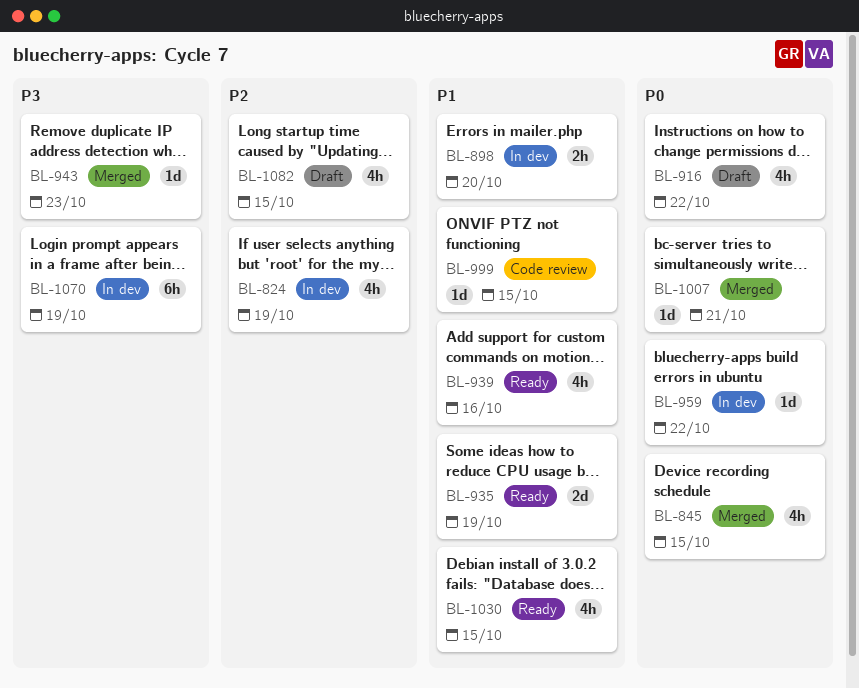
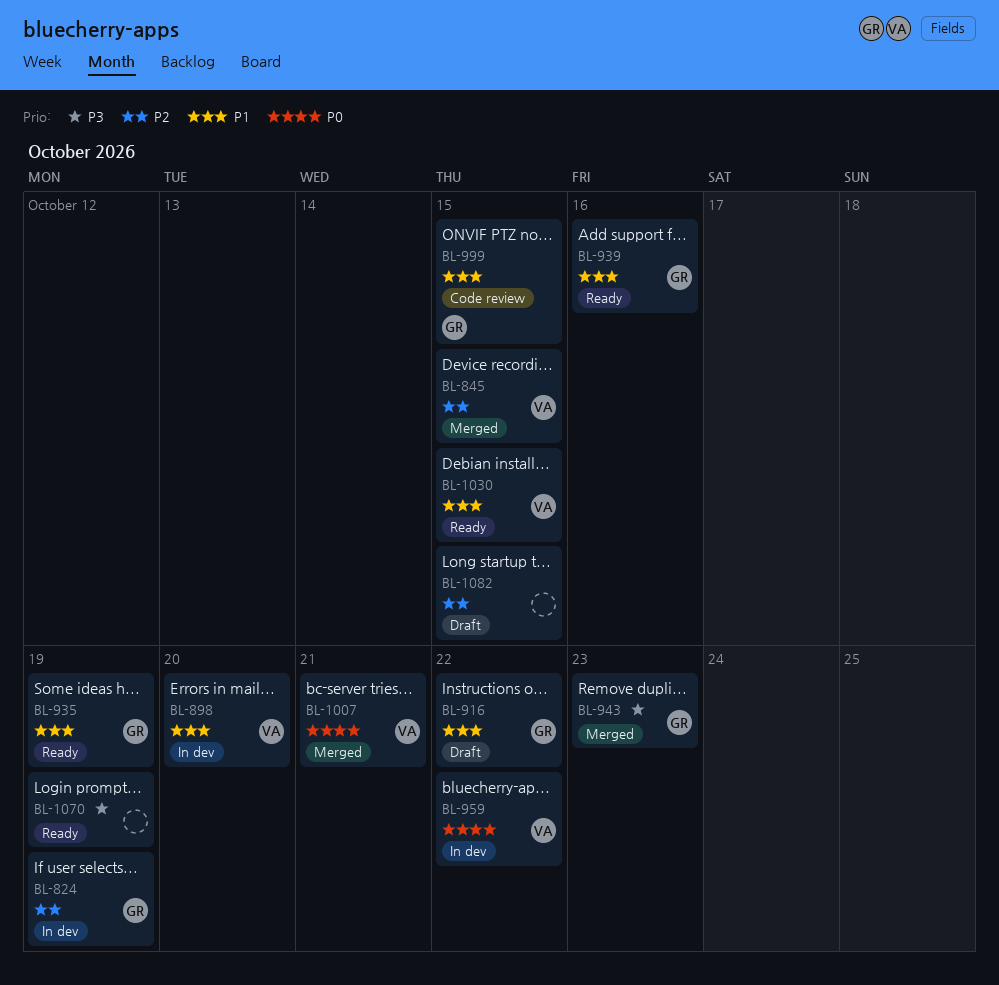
BL-845, priority: P0 -> P2
BL-916, priority: P0 -> P1
BL-1070, status: In dev -> Ready

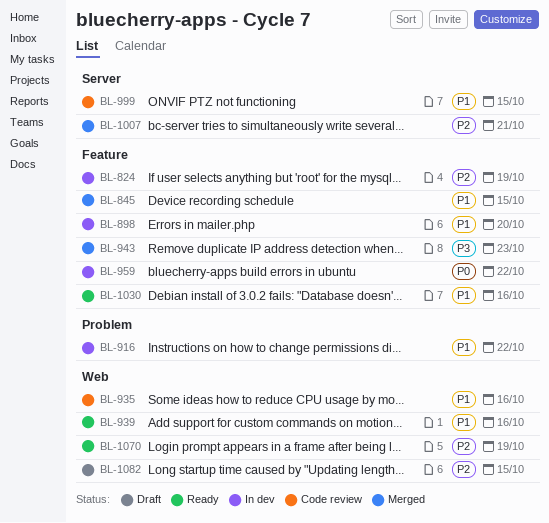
BL-845, priority: P2 -> P1
BL-916, status: Draft -> In dev
BL-935, status: Ready -> Code review
BL-935, due: Oct 19 -> Oct 16
BL-1007, priority: P0 -> P2
BL-1030, due: Oct 15 -> Oct 16
BL-1070, priority: P3 -> P2

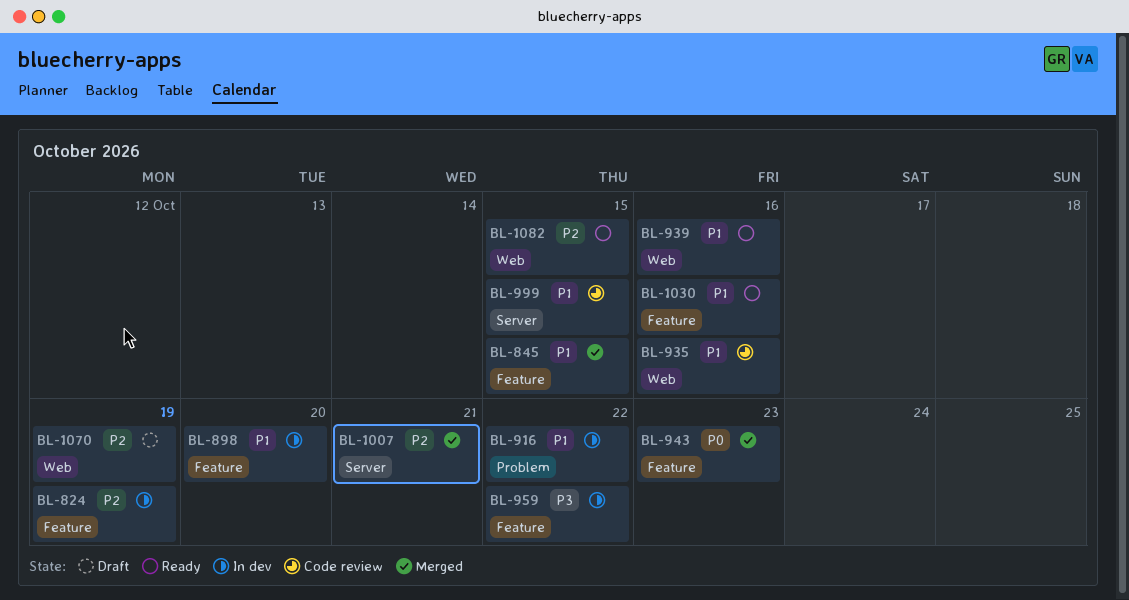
BL-943, priority: P3 -> P0
BL-959, priority: P0 -> P3
BL-1070, status: Ready -> Draft
BL-1082, status: Draft -> Ready

